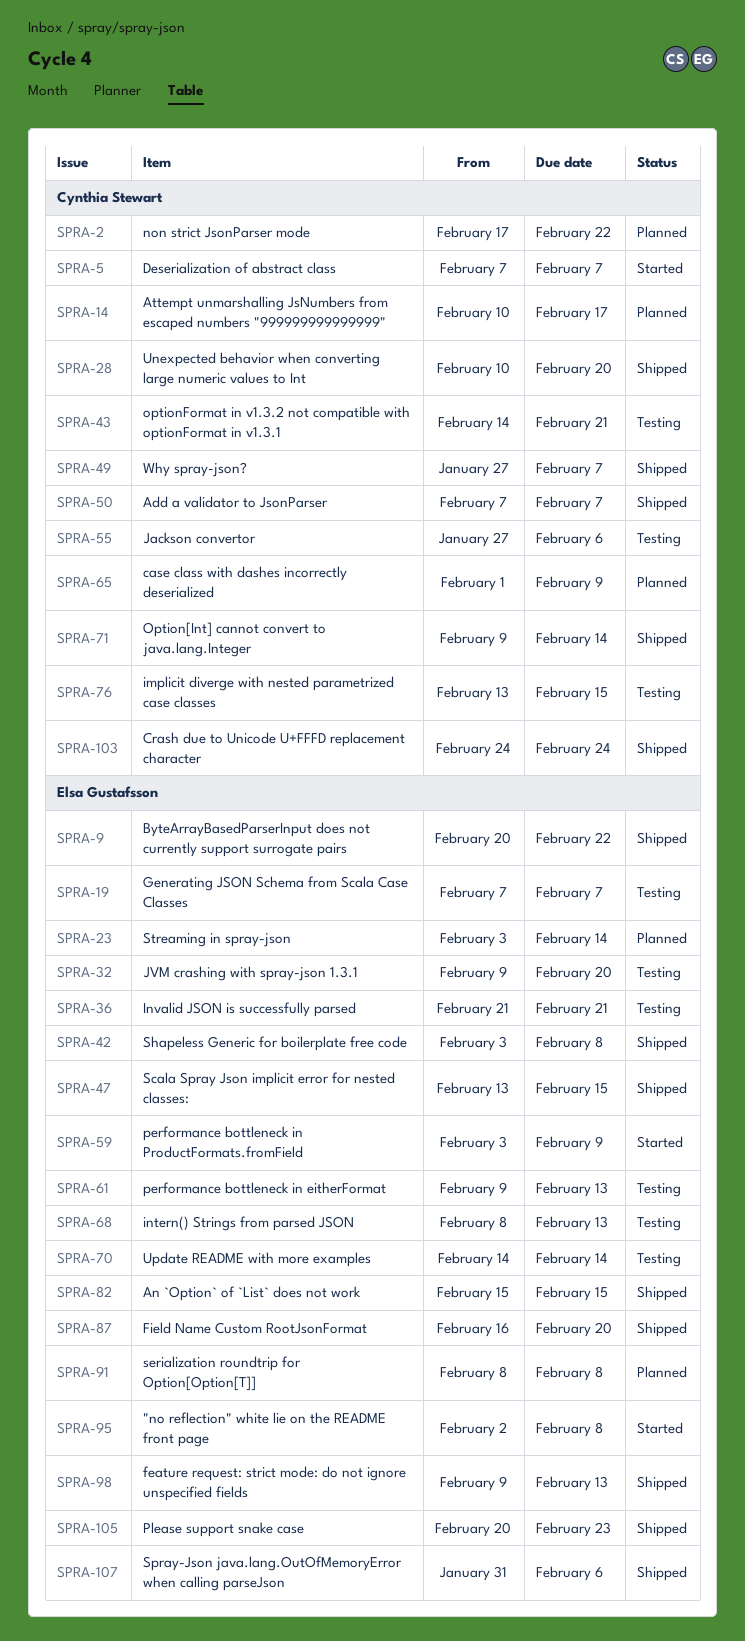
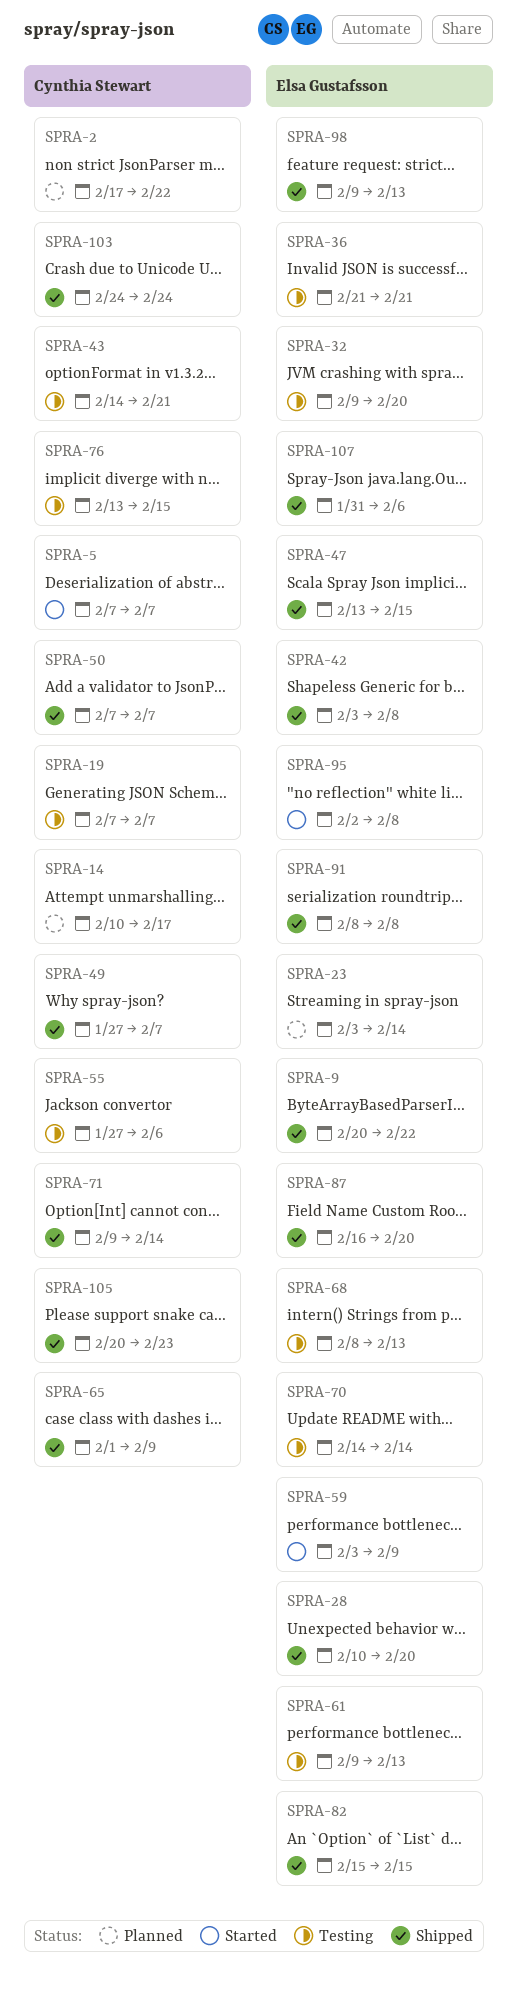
SPRA-19, owner: Elsa Gustafsson -> Cynthia Stewart
SPRA-28, owner: Cynthia Stewart -> Elsa Gustafsson
SPRA-65, status: Planned -> Shipped
SPRA-91, status: Planned -> Shipped
SPRA-105, owner: Elsa Gustafsson -> Cynthia Stewart

